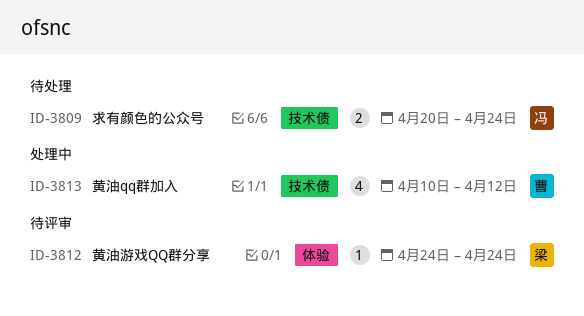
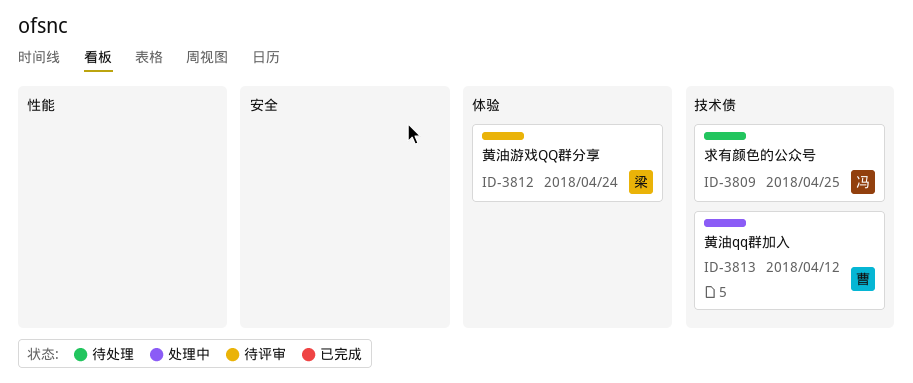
ID-3809, due: Apr 24 -> Apr 25

